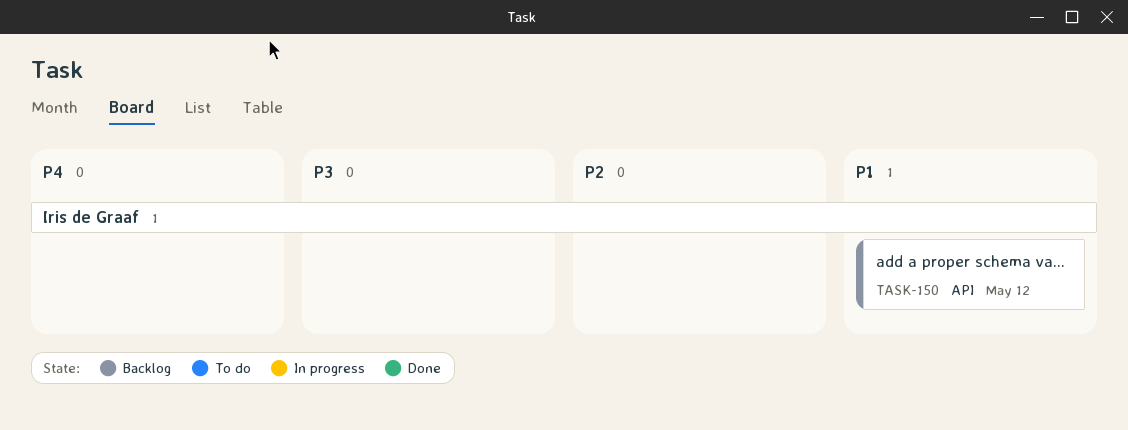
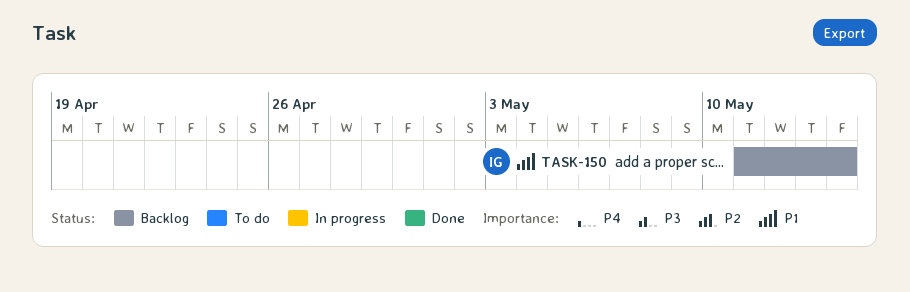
TASK-150, due: May 12 -> May 14

